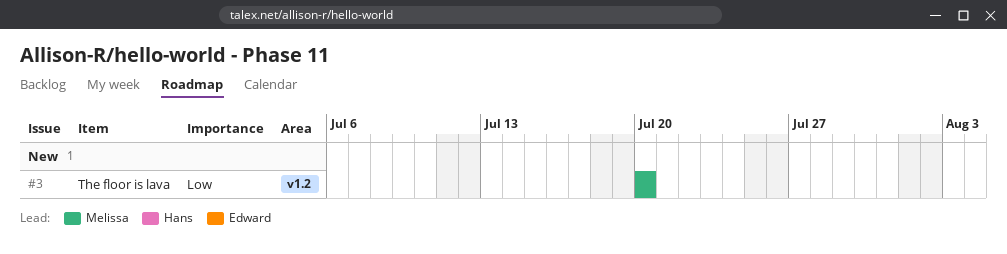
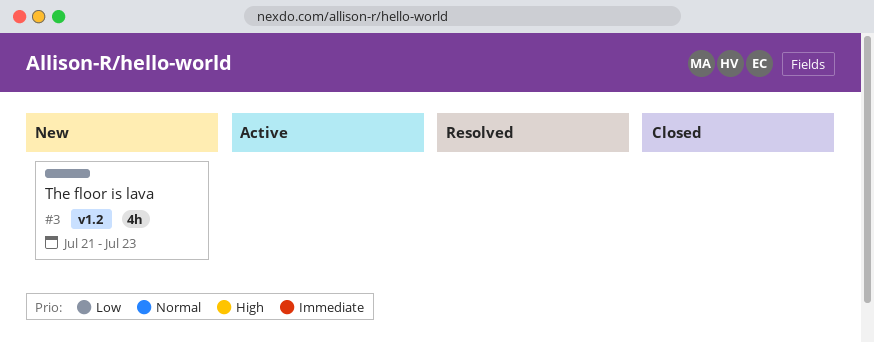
#3, start: Jul 20 -> Jul 21
#3, due: Jul 20 -> Jul 23

